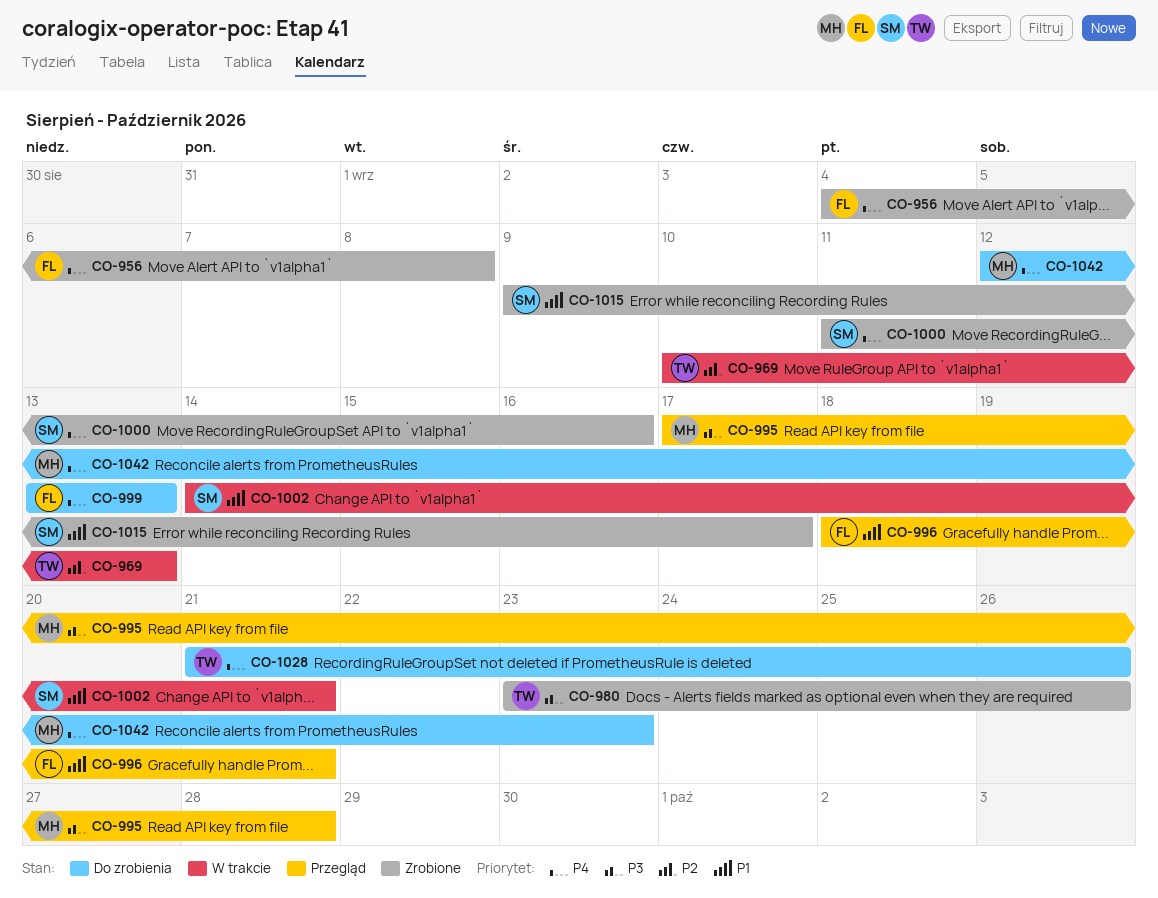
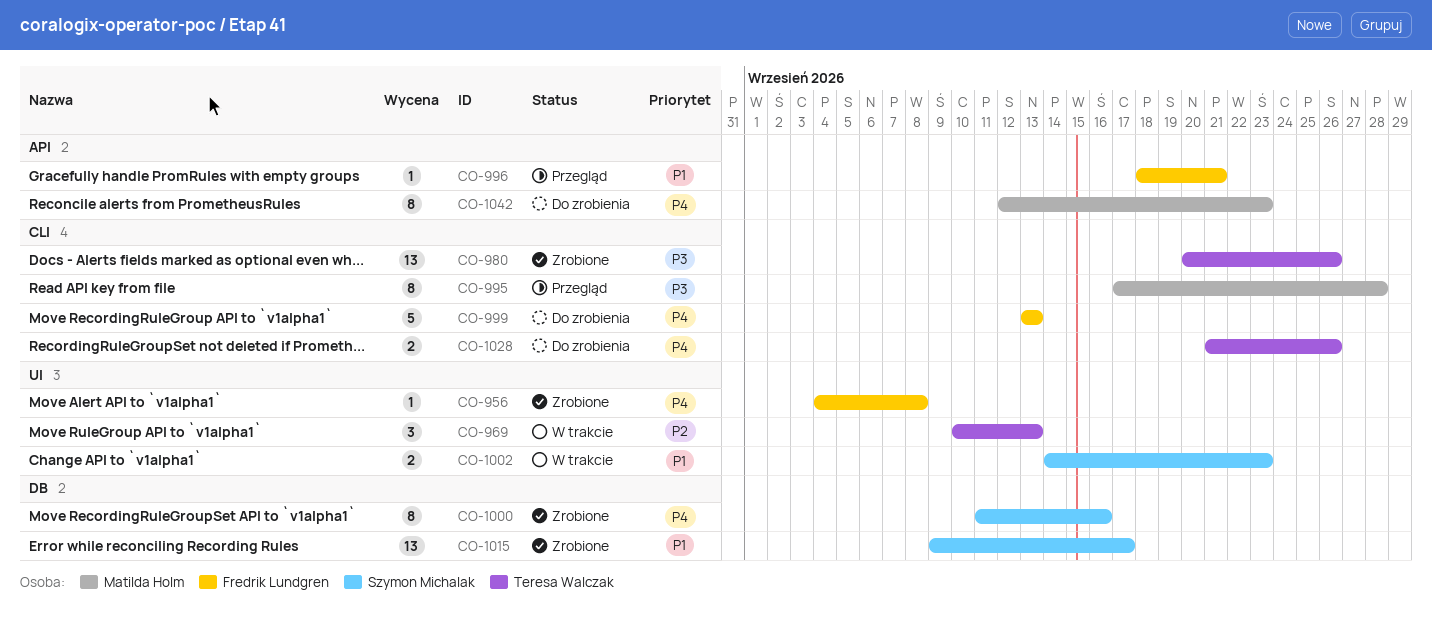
CO-980, start: Sep 23 -> Sep 20
CO-1002, due: Sep 21 -> Sep 23

